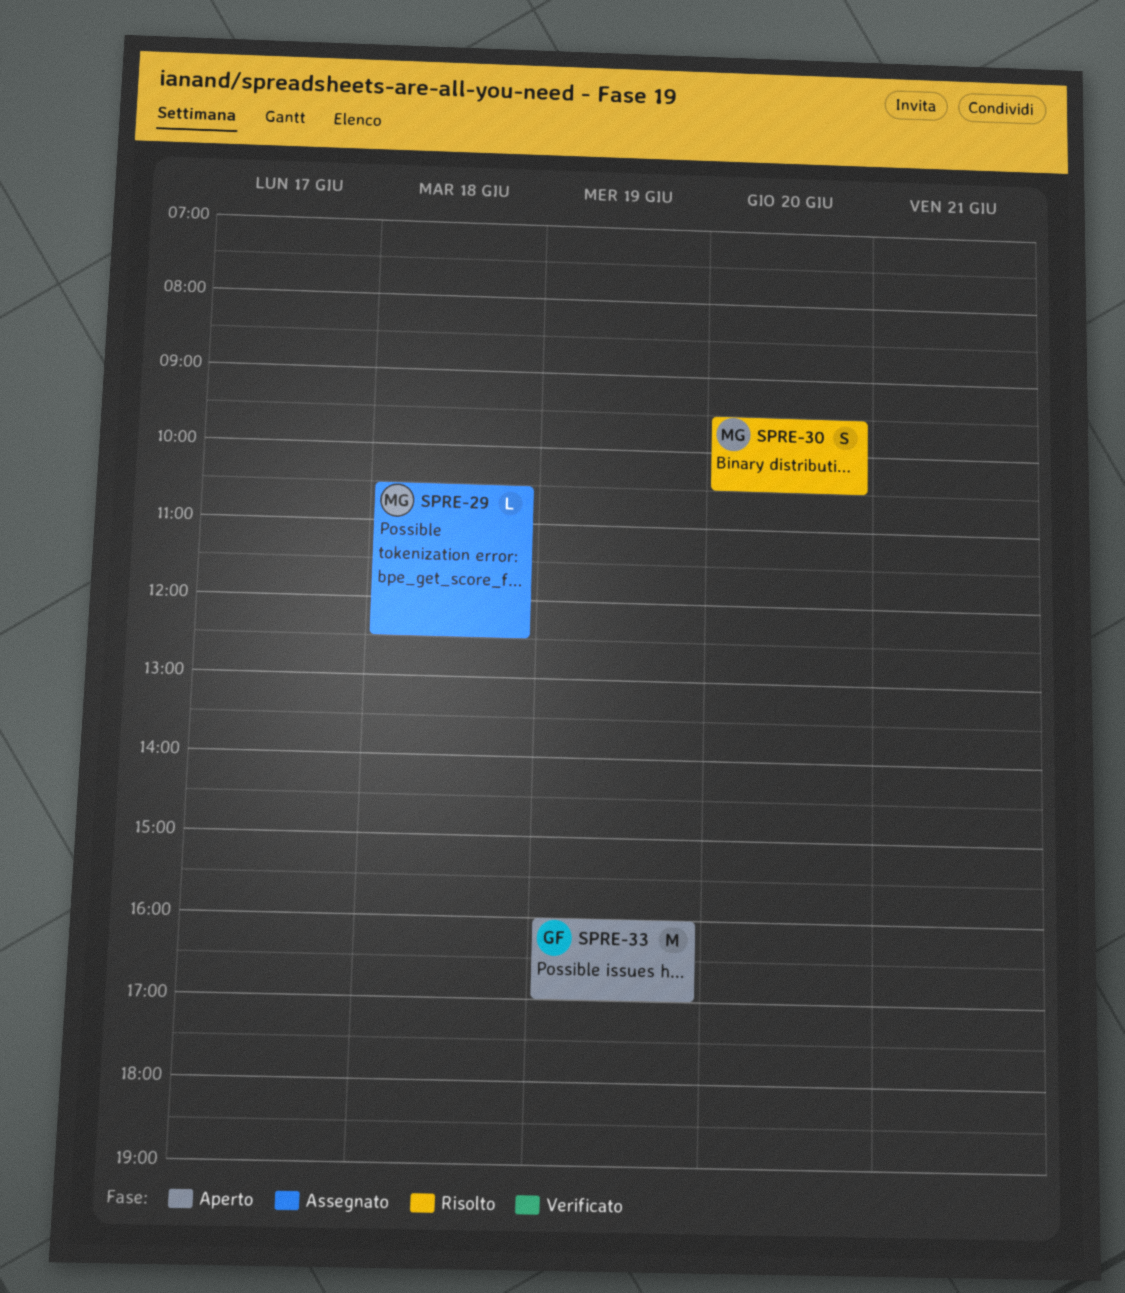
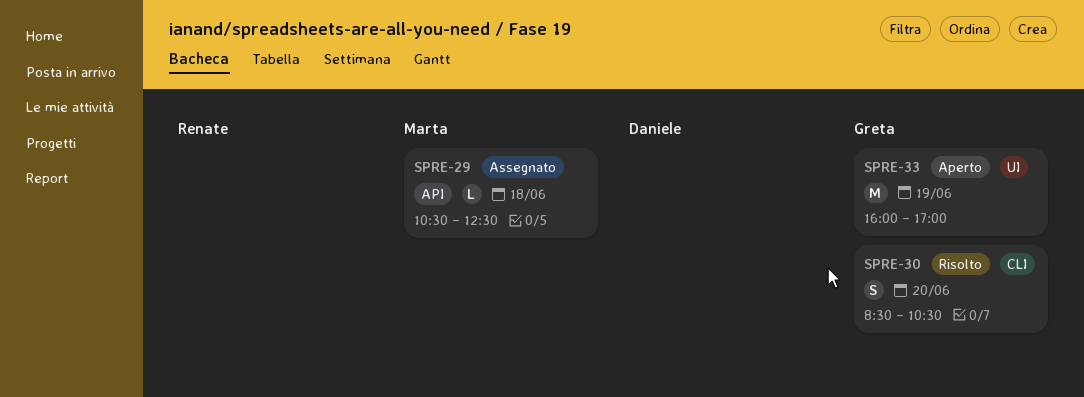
SPRE-30, owner: Marta -> Greta
SPRE-30, begins: 09:30 -> 08:30

